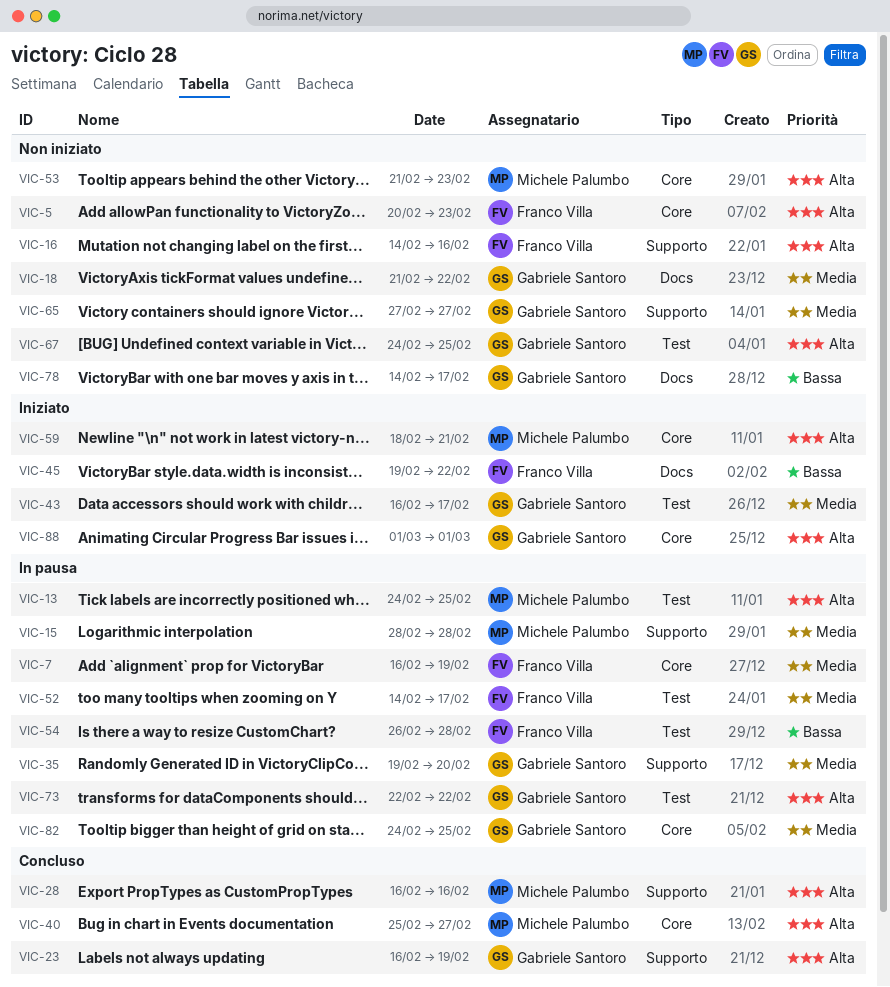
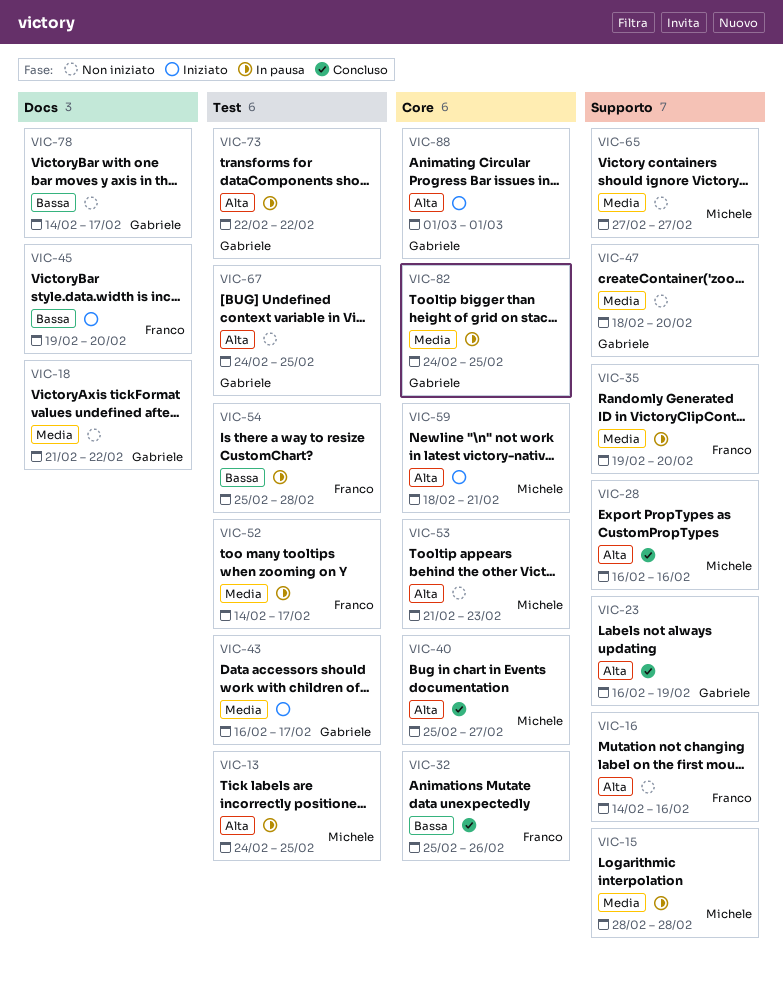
VIC-5: present -> none
VIC-7: present -> none
VIC-32: none -> present
VIC-35, owner: Gabriele Santoro -> Franco Villa
VIC-45, due: Feb 22 -> Feb 20
VIC-47: none -> present
VIC-54, start: Feb 26 -> Feb 25
VIC-65, owner: Gabriele Santoro -> Michele Palumbo

